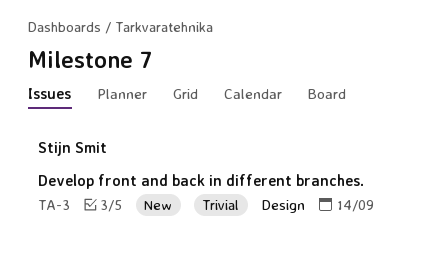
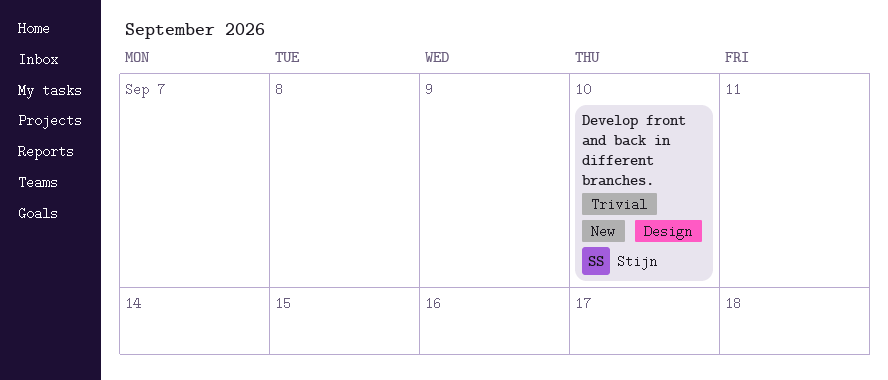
Develop front and back in different branches., due: Sep 14 -> Sep 10

